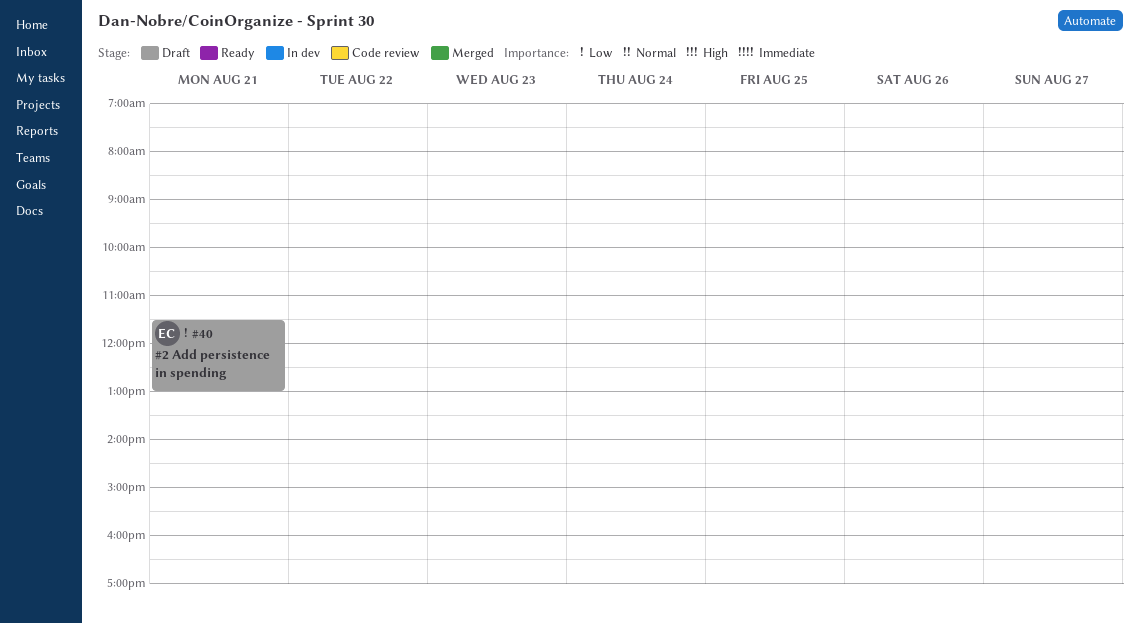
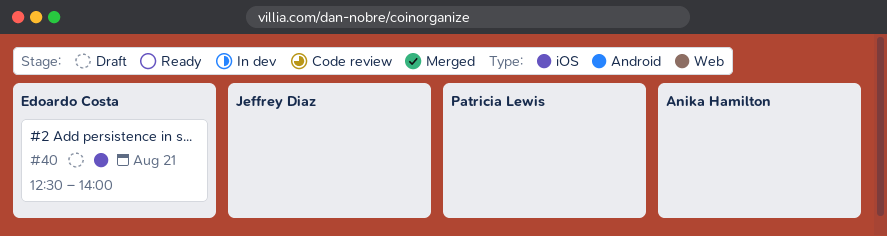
#40, begins: 11:30 -> 12:30
#40, ends: 13:00 -> 14:00

